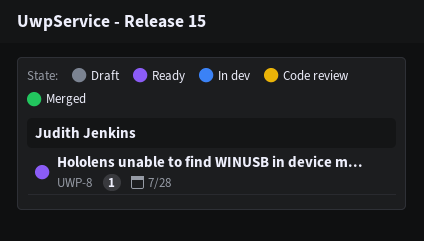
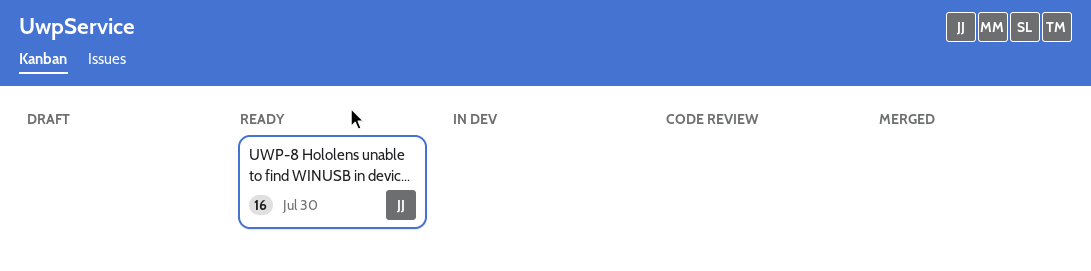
UWP-8, estimate: 1 -> 16
UWP-8, due: Jul 28 -> Jul 30

